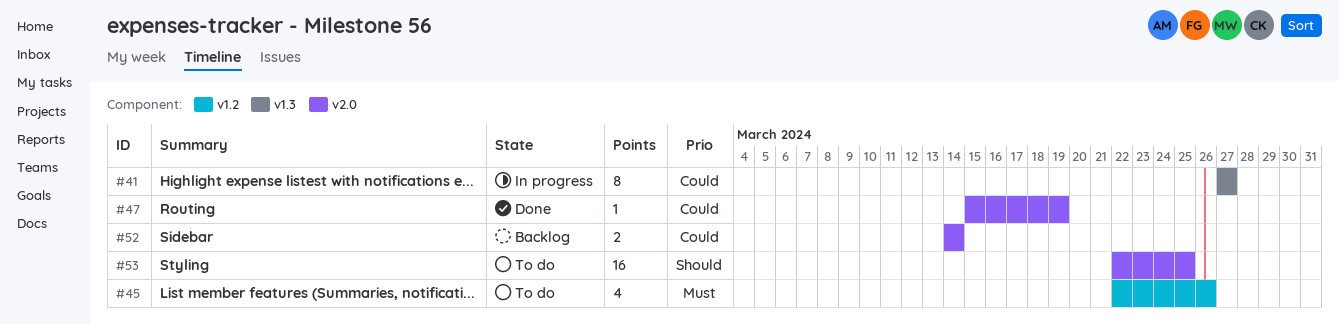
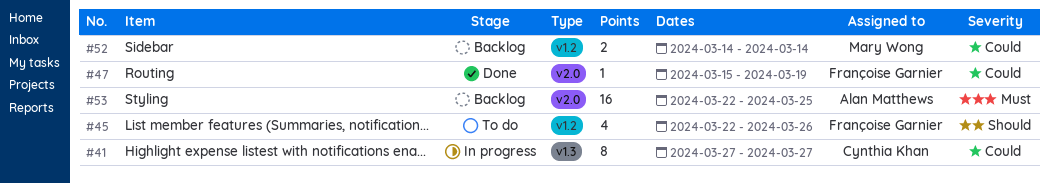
#45, priority: Must -> Should
#52, label: v2.0 -> v1.2
#53, status: To do -> Backlog
#53, priority: Should -> Must

